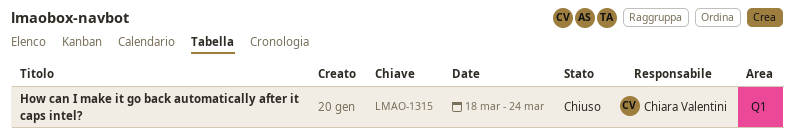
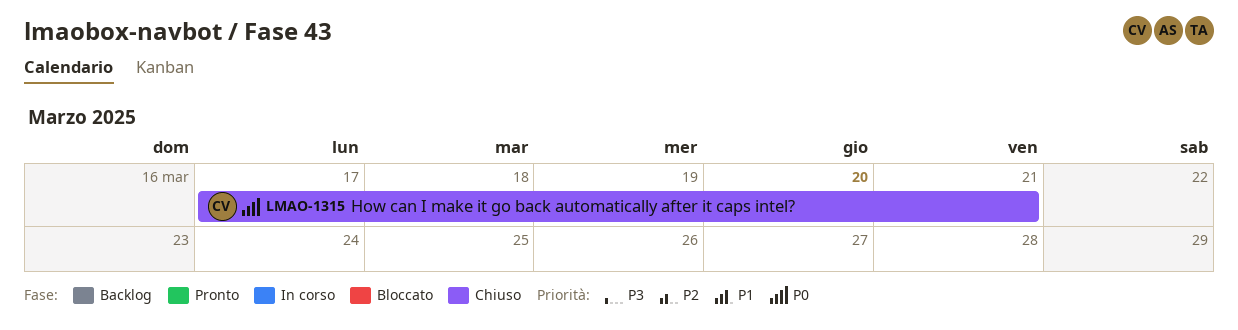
LMAO-1315, start: Mar 18 -> Mar 17
LMAO-1315, due: Mar 24 -> Mar 21

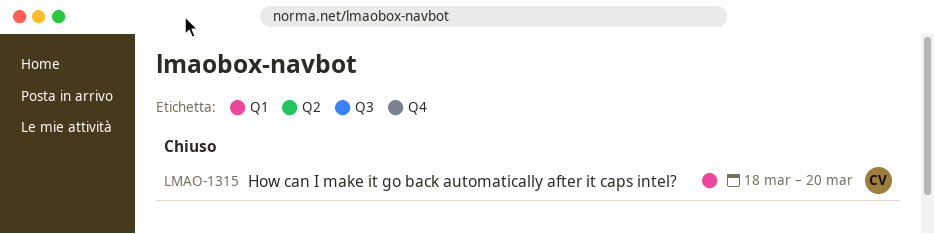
LMAO-1315, start: Mar 17 -> Mar 18
LMAO-1315, due: Mar 21 -> Mar 20

